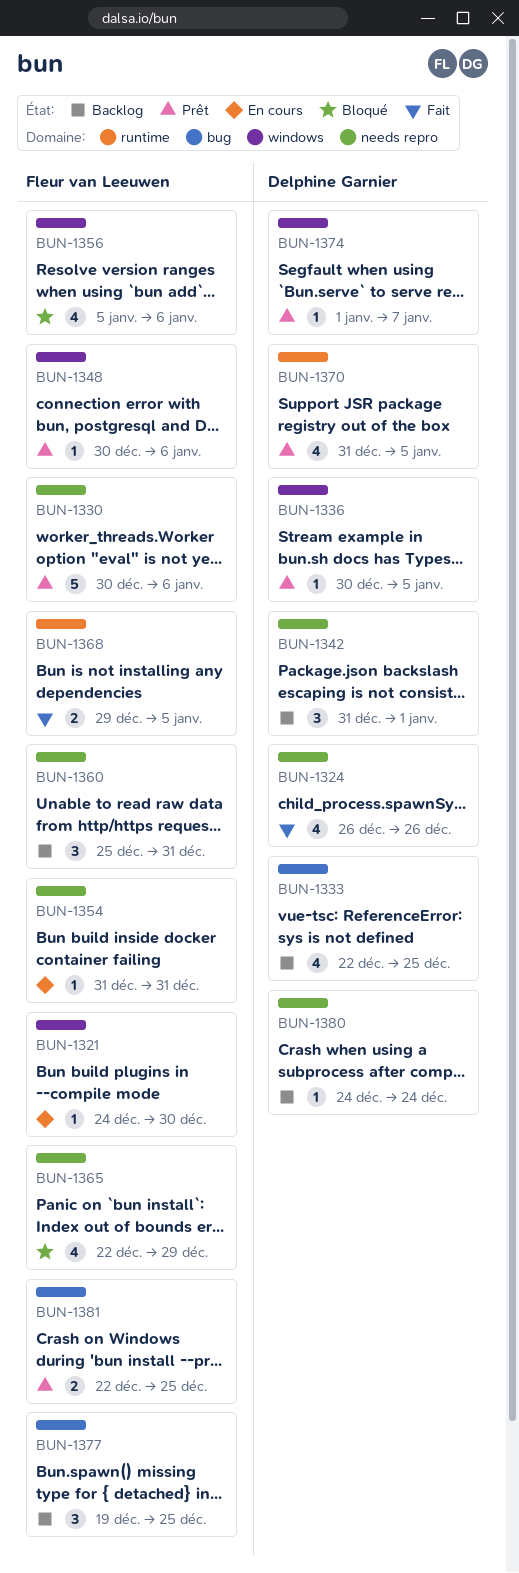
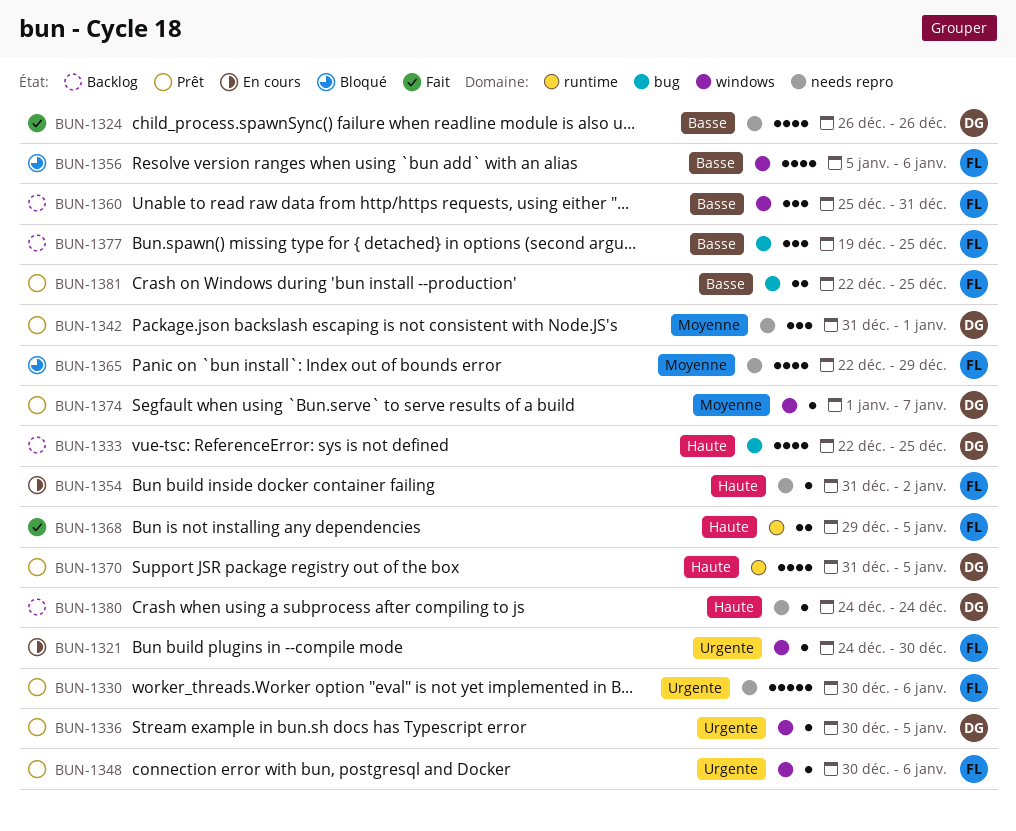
BUN-1342, status: Backlog -> Prêt
BUN-1354, due: Dec 31 -> Jan 2
BUN-1360, label: needs repro -> windows

